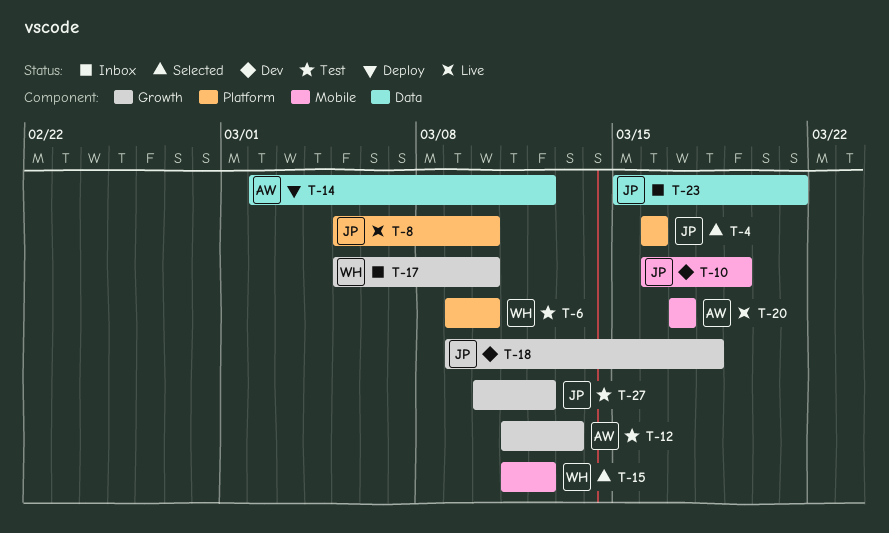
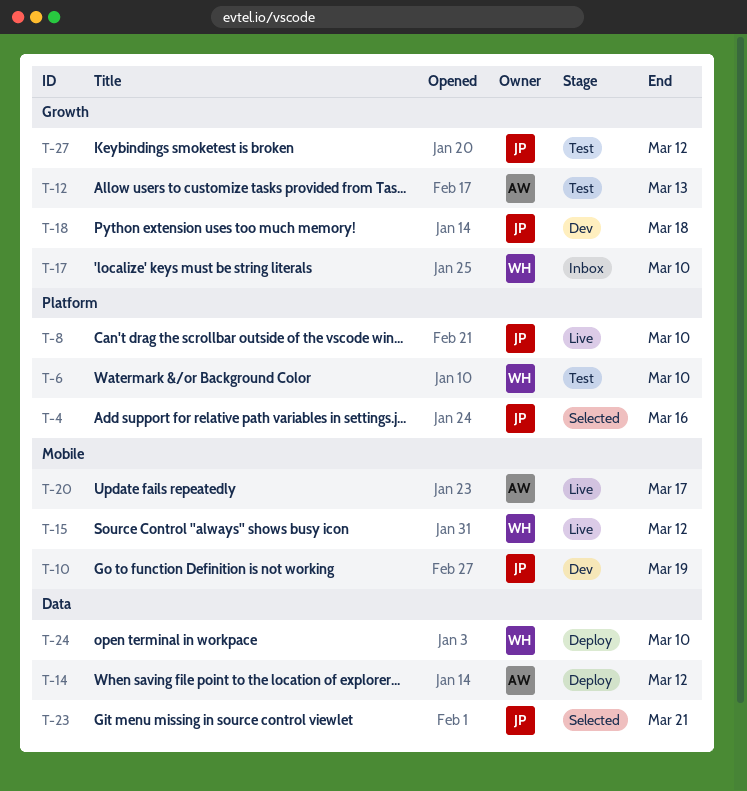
T-15, status: Selected -> Live
T-23, status: Inbox -> Selected
T-24: none -> present

